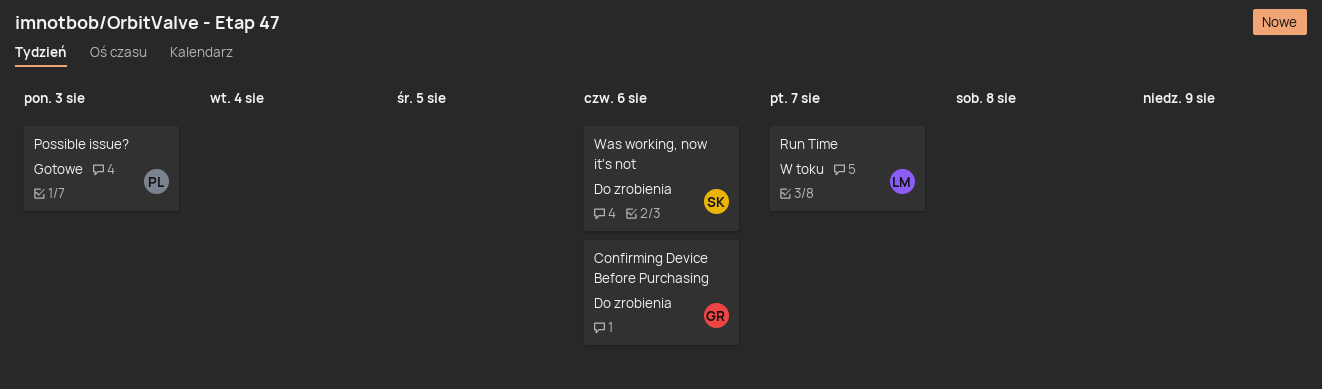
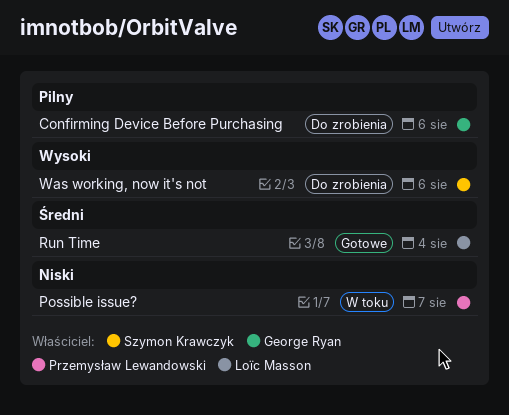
Possible issue?, status: Gotowe -> W toku
Possible issue?, due: Aug 3 -> Aug 7
Run Time, status: W toku -> Gotowe
Run Time, due: Aug 7 -> Aug 4

